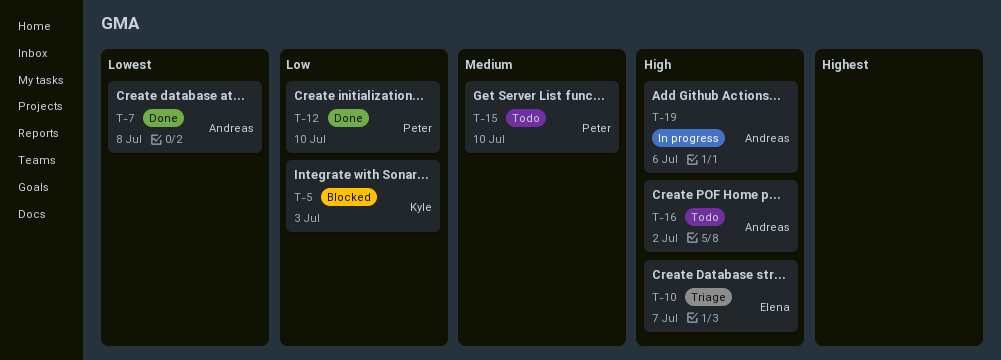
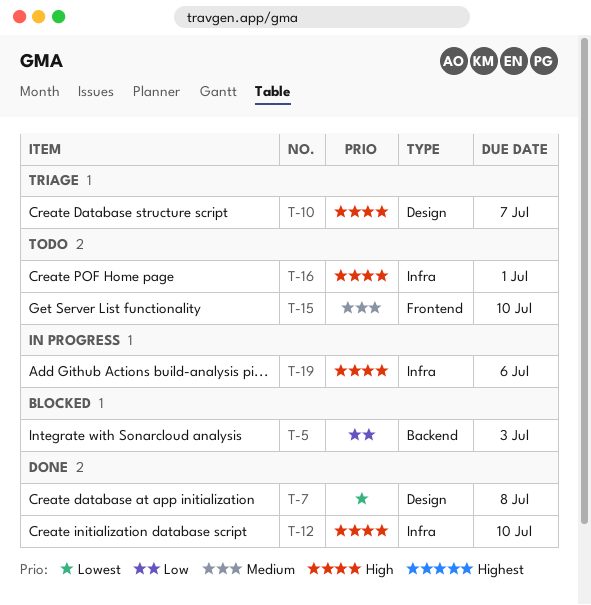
T-12, priority: Low -> High
T-16, due: Jul 2 -> Jul 1

